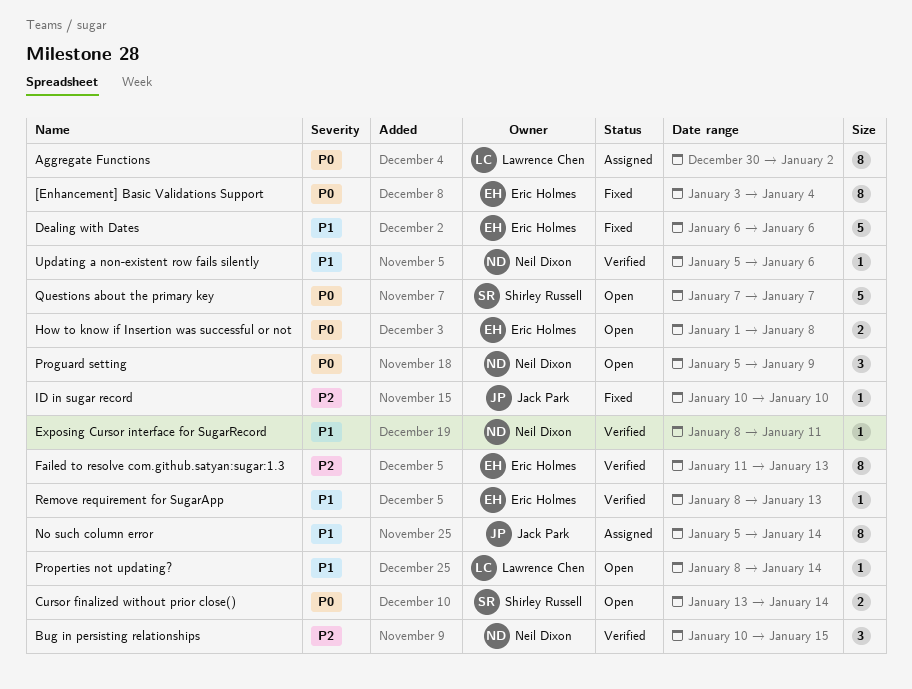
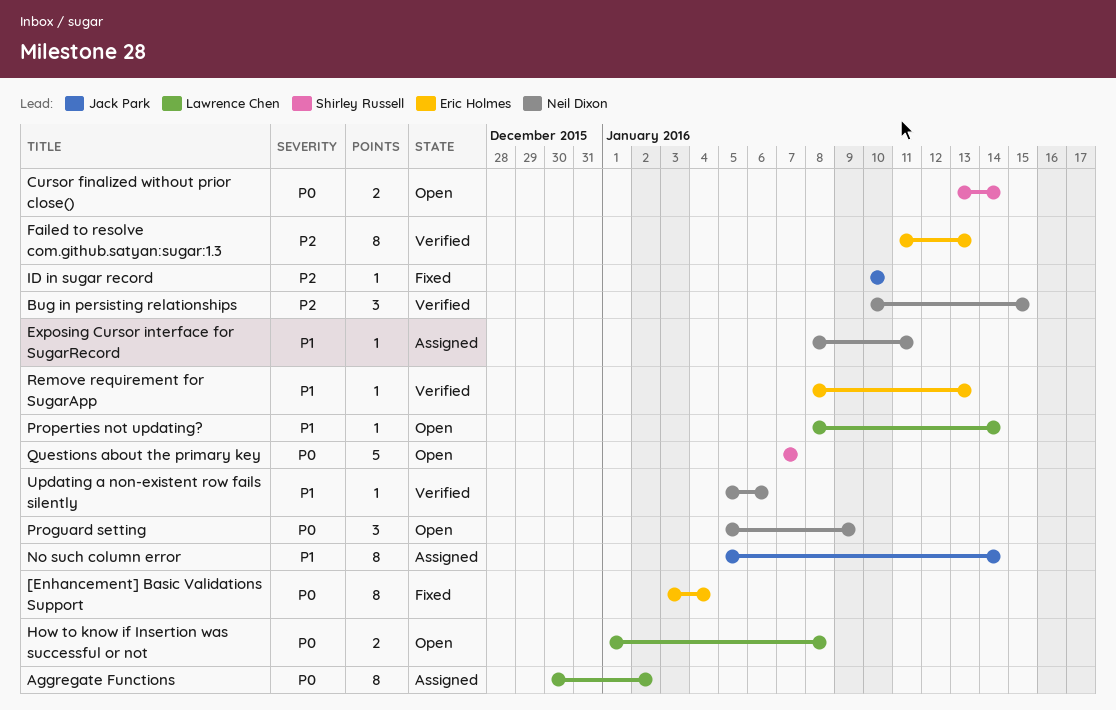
Dealing with Dates: present -> none
Exposing Cursor interface for SugarRecord, status: Verified -> Assigned
How to know if Insertion was successful or not, owner: Eric Holmes -> Lawrence Chen

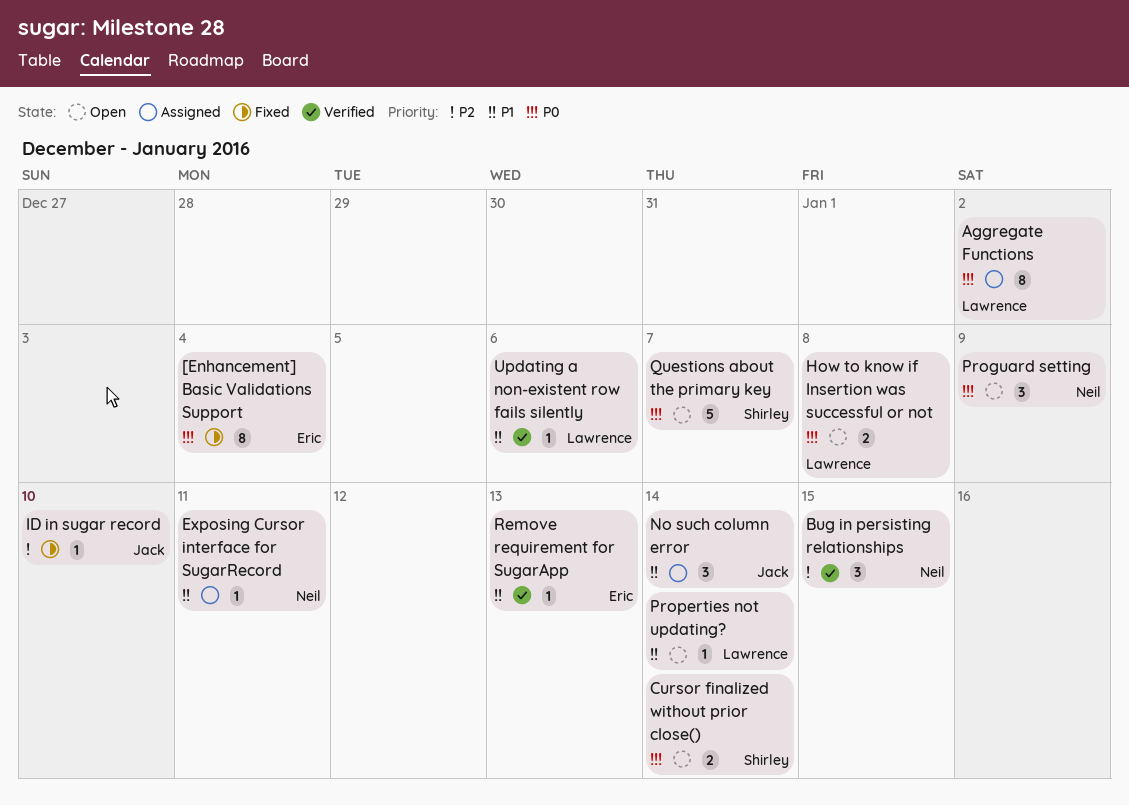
Failed to resolve com.github.satyan:sugar:1.3: present -> none
No such column error, estimate: 8 -> 3
Updating a non-existent row fails silently, owner: Neil Dixon -> Lawrence Chen

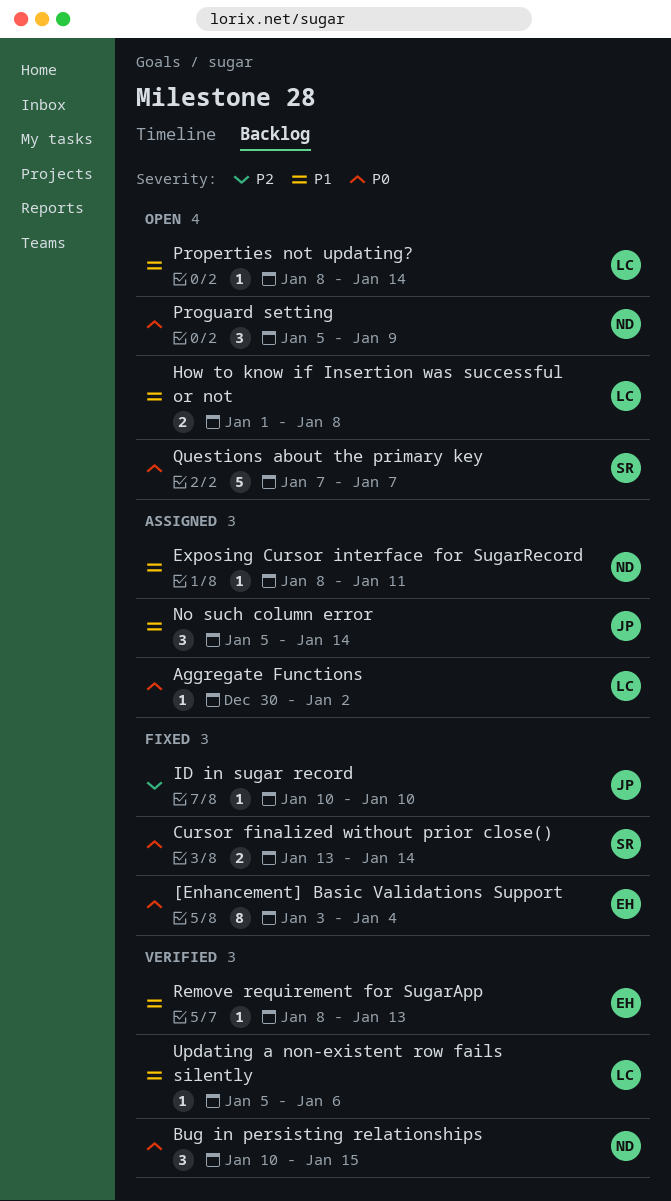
Aggregate Functions, estimate: 8 -> 1
Bug in persisting relationships, priority: P2 -> P0
Cursor finalized without prior close(), status: Open -> Fixed
How to know if Insertion was successful or not, priority: P0 -> P1

